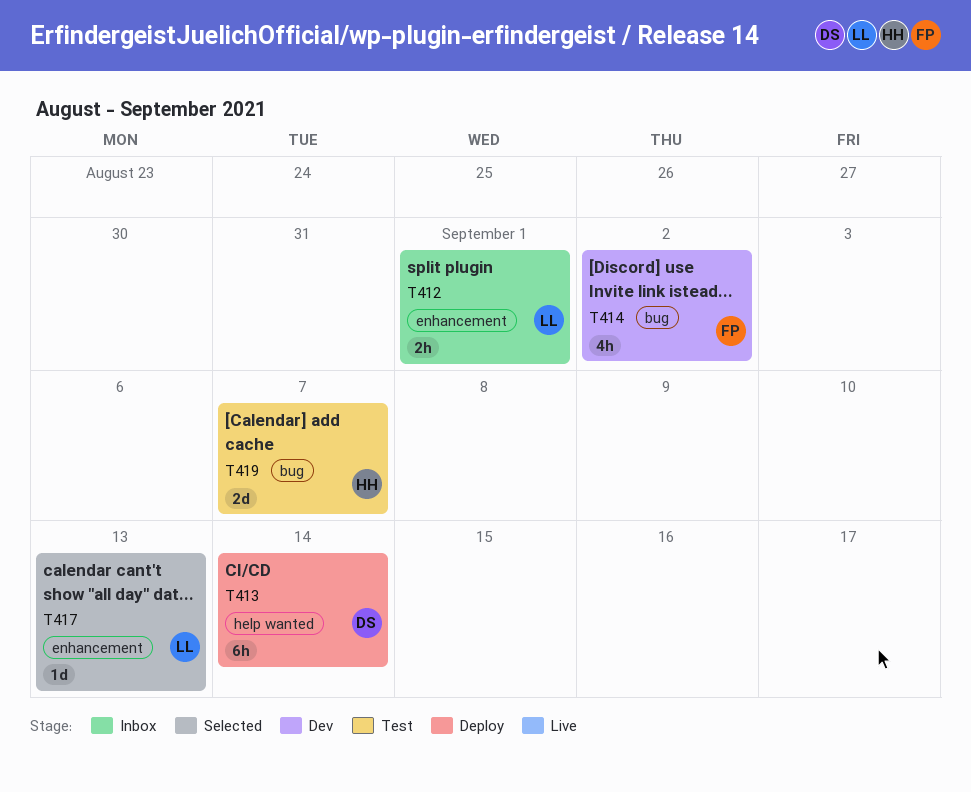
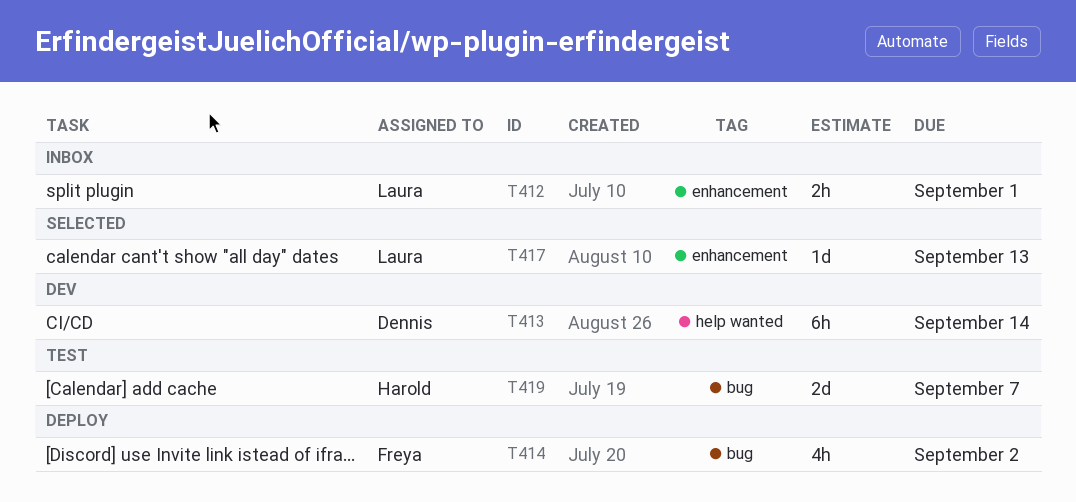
T413, status: Deploy -> Dev
T414, status: Dev -> Deploy

